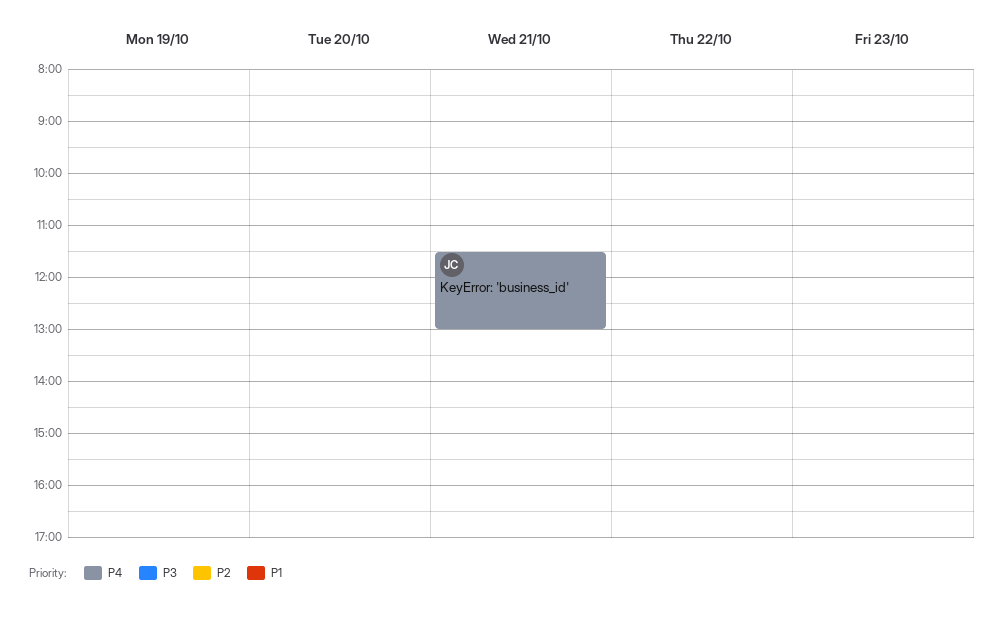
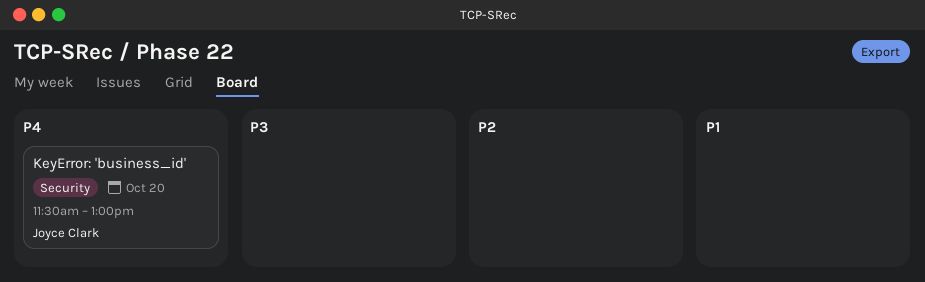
KeyError: 'business_id', day: Oct 21 -> Oct 20

